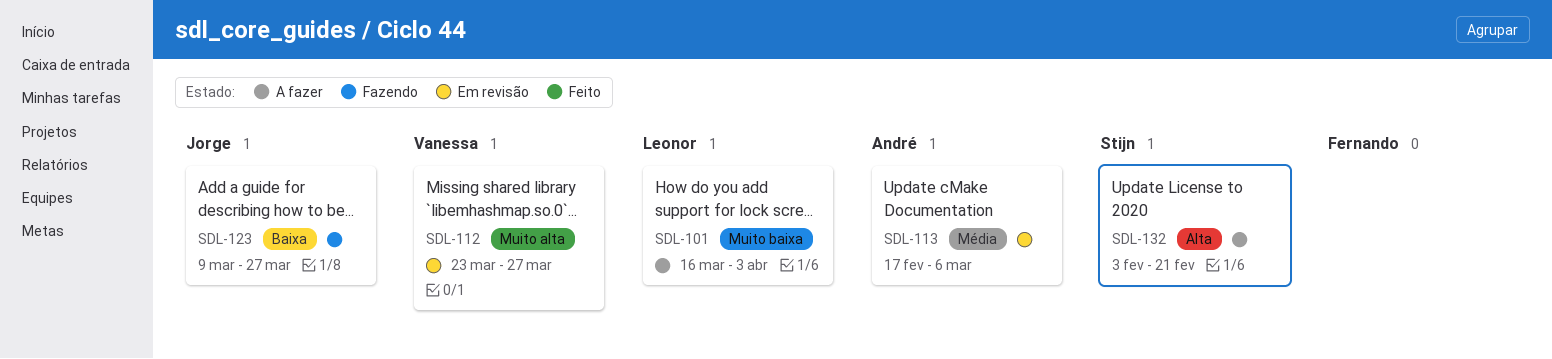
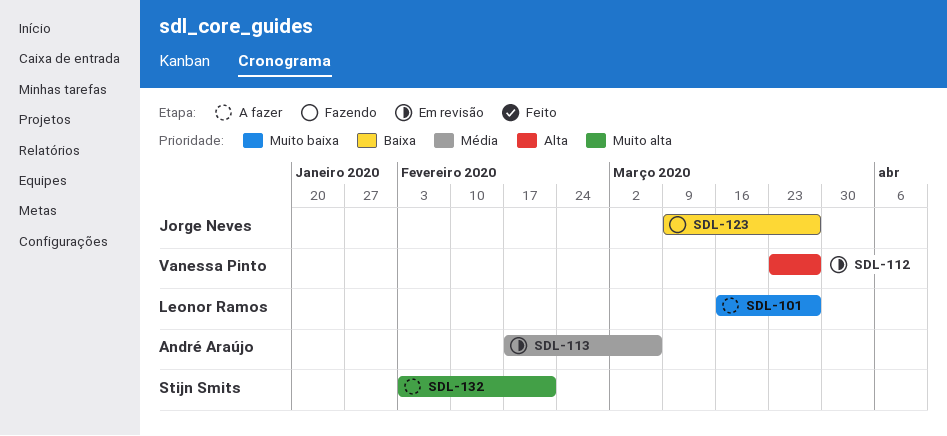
SDL-101, due: Apr 3 -> Mar 27
SDL-112, priority: Muito alta -> Alta
SDL-132, priority: Alta -> Muito alta

